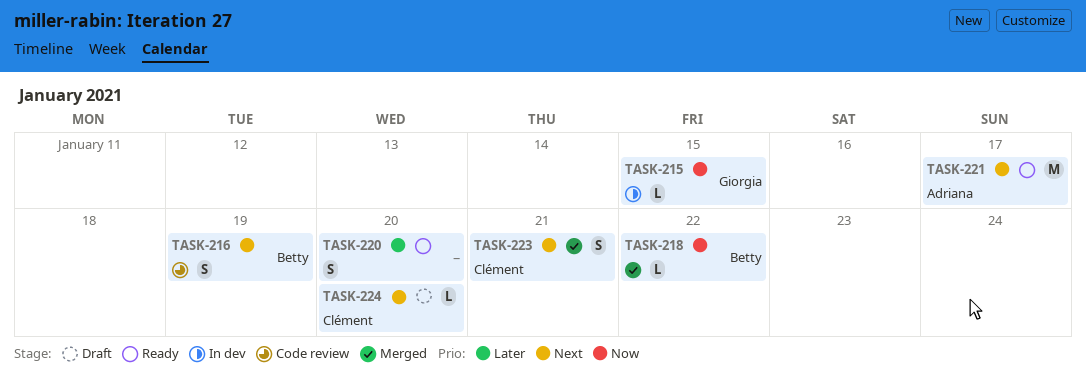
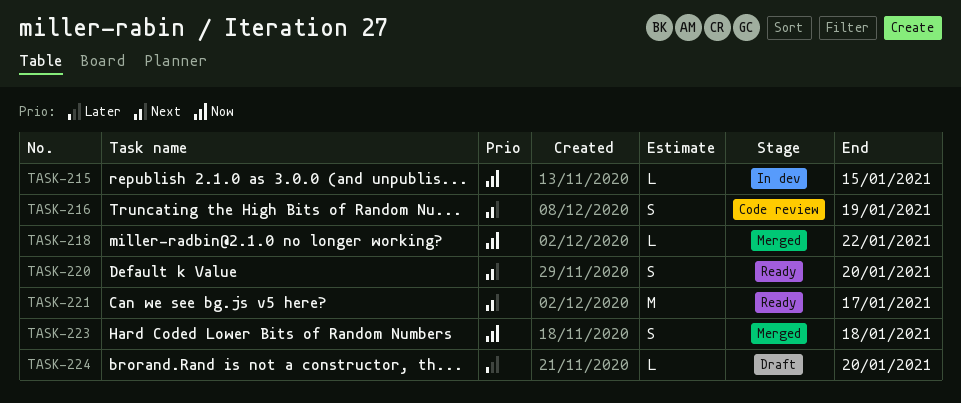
TASK-220, priority: Later -> Next
TASK-223, priority: Next -> Now
TASK-223, due: Jan 21 -> Jan 18
TASK-224, priority: Next -> Later

